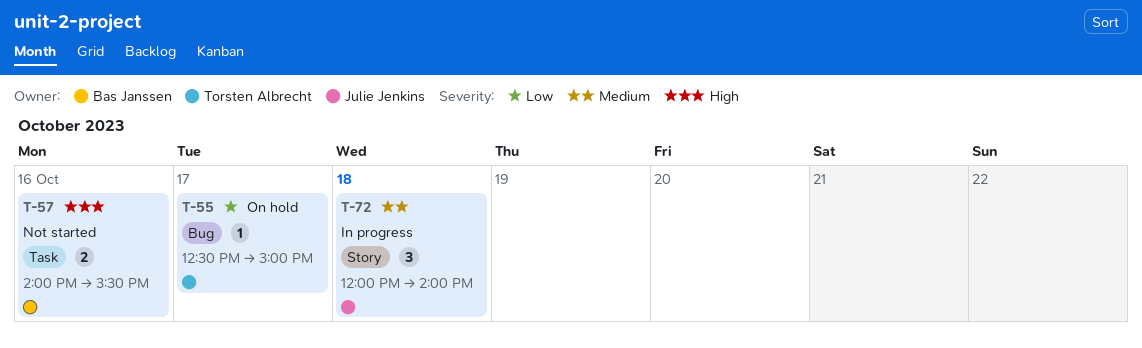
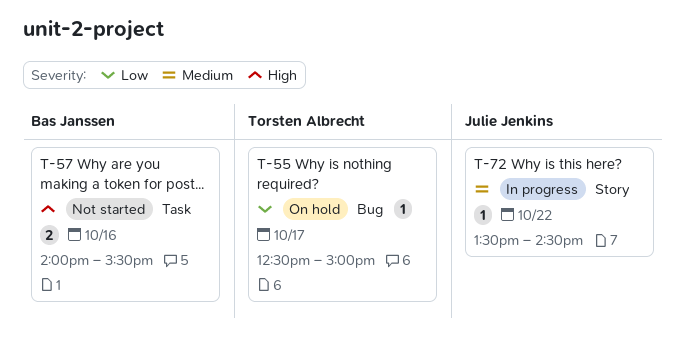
T-72, estimate: 3 -> 1
T-72, day: Oct 18 -> Oct 22
T-72, begins: 12:00 -> 13:30
T-72, ends: 14:00 -> 14:30

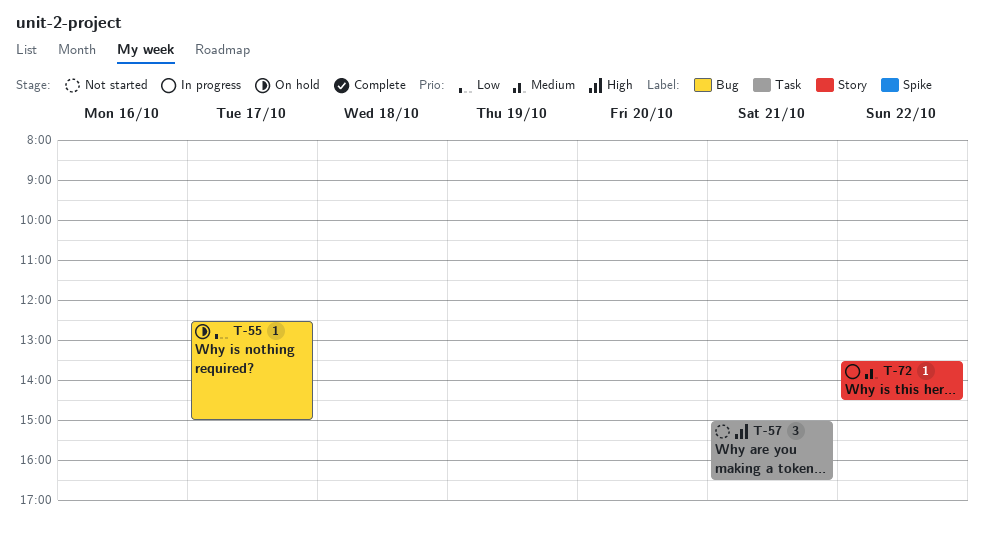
T-57, estimate: 2 -> 3
T-57, day: Oct 16 -> Oct 21
T-57, begins: 14:00 -> 15:00
T-57, ends: 15:30 -> 16:30

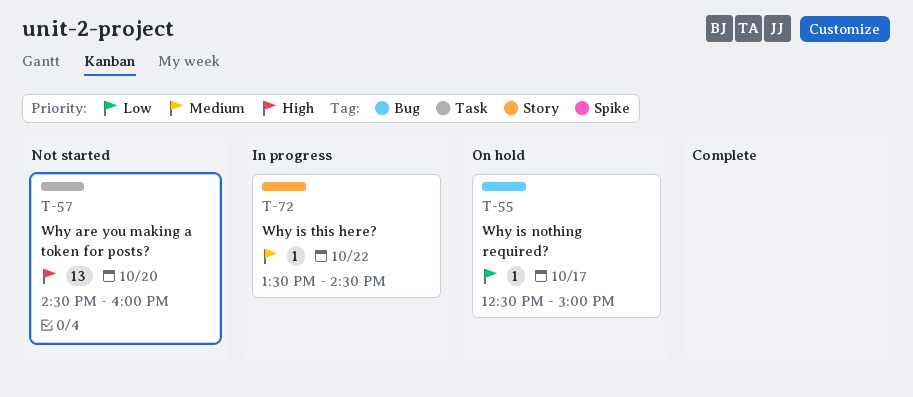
T-57, estimate: 3 -> 13
T-57, day: Oct 21 -> Oct 20
T-57, begins: 15:00 -> 14:30
T-57, ends: 16:30 -> 16:00

